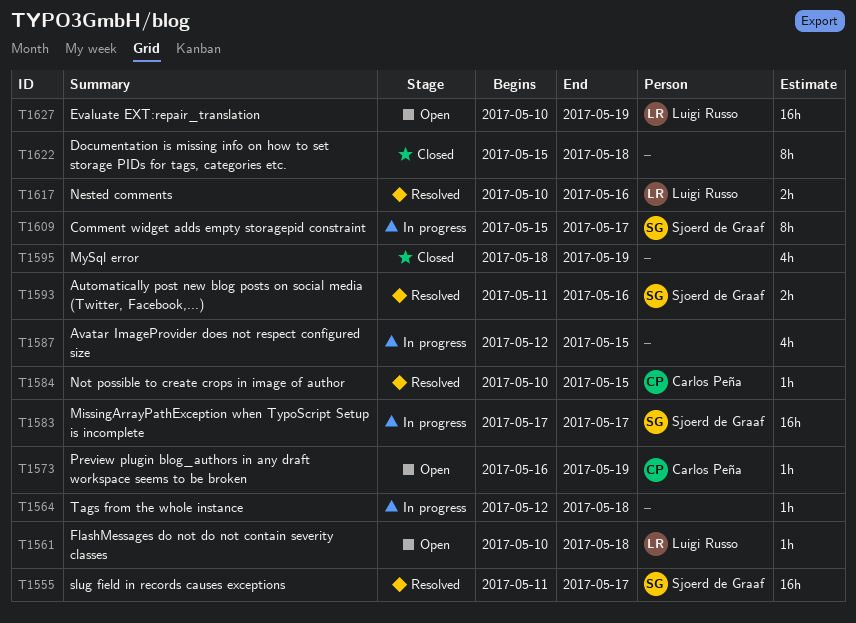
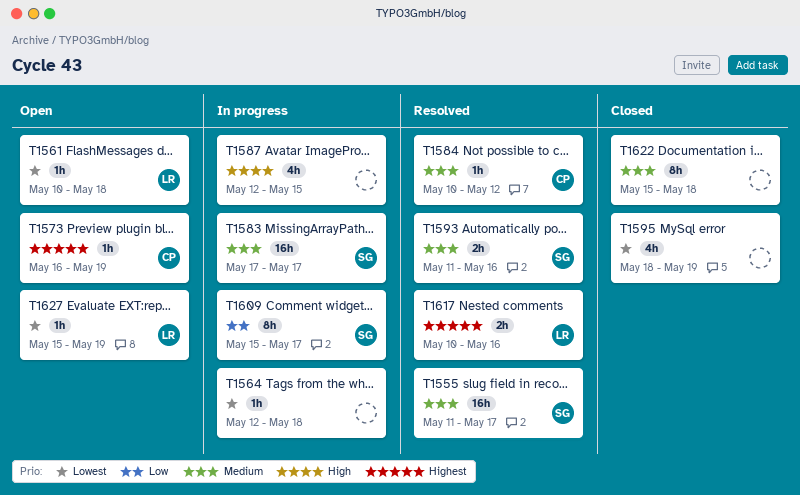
T1584, due: May 15 -> May 12
T1627, estimate: 16h -> 1h
T1627, start: May 10 -> May 15

